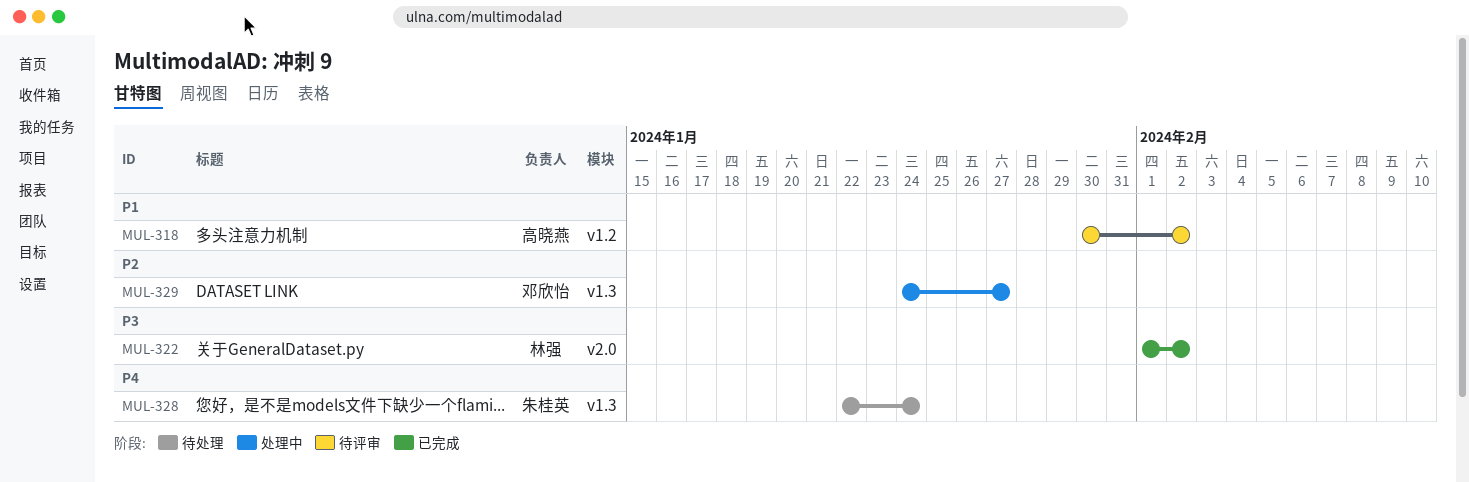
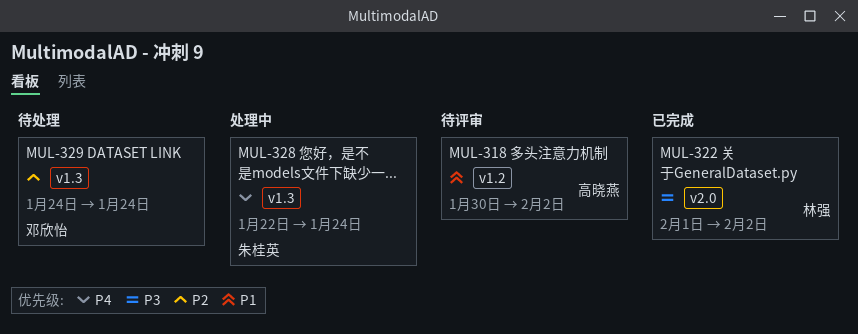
MUL-328, status: 待处理 -> 处理中
MUL-329, status: 处理中 -> 待处理
MUL-329, due: Jan 27 -> Jan 24

